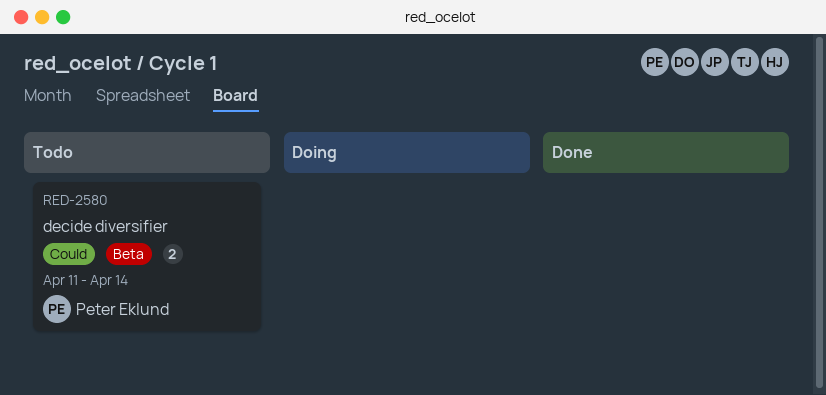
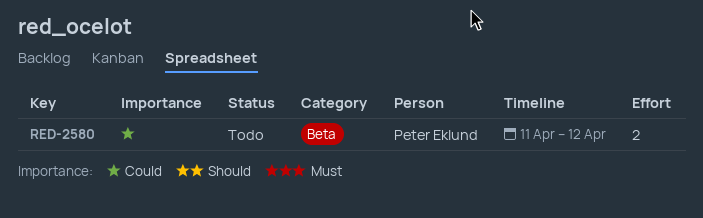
RED-2580, due: Apr 14 -> Apr 12

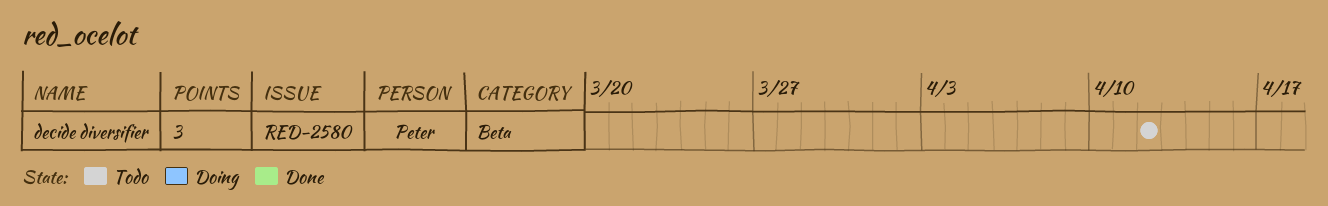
RED-2580, estimate: 2 -> 3
RED-2580, start: Apr 11 -> Apr 12

